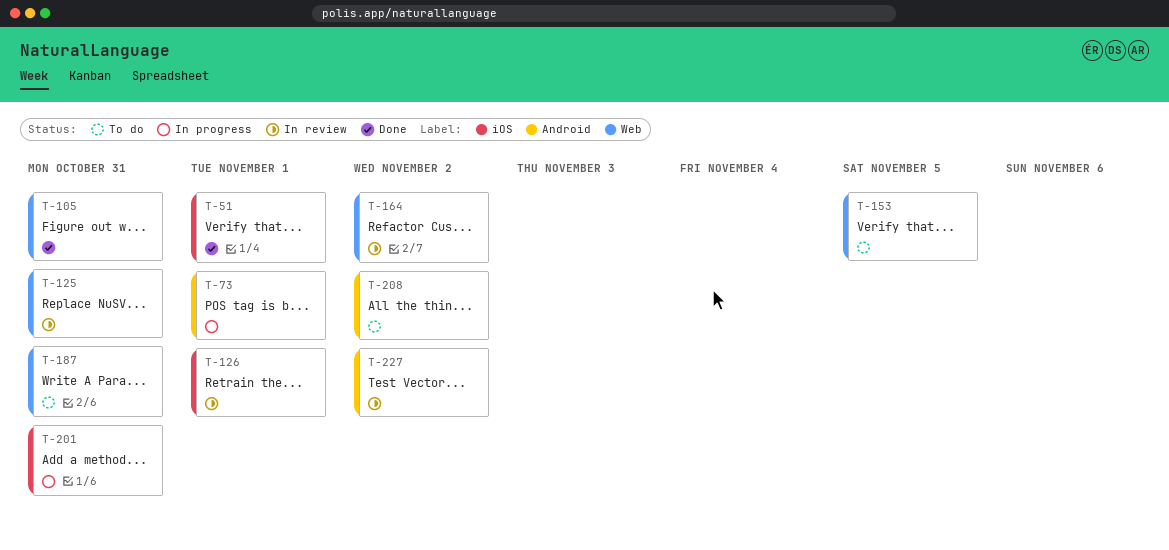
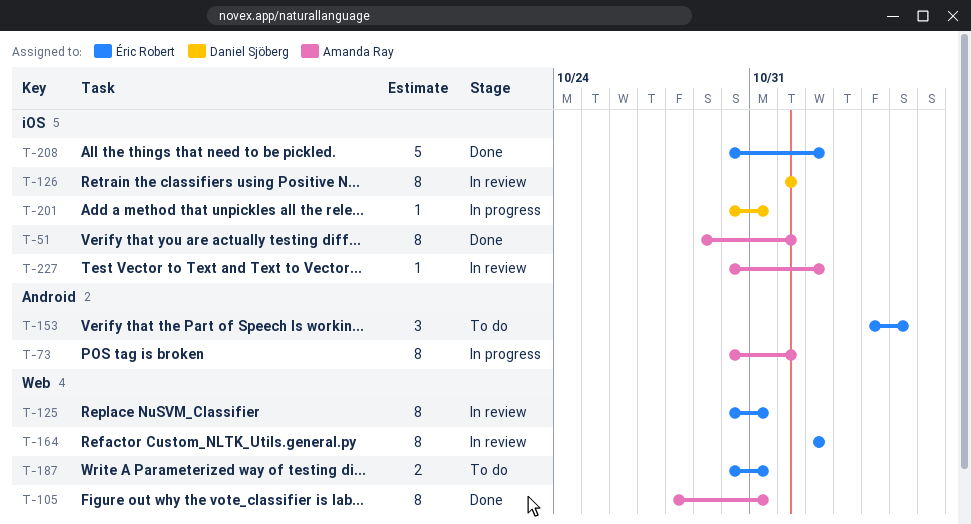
T-153, label: Web -> Android
T-208, status: To do -> Done
T-208, label: Android -> iOS
T-227, label: Android -> iOS

